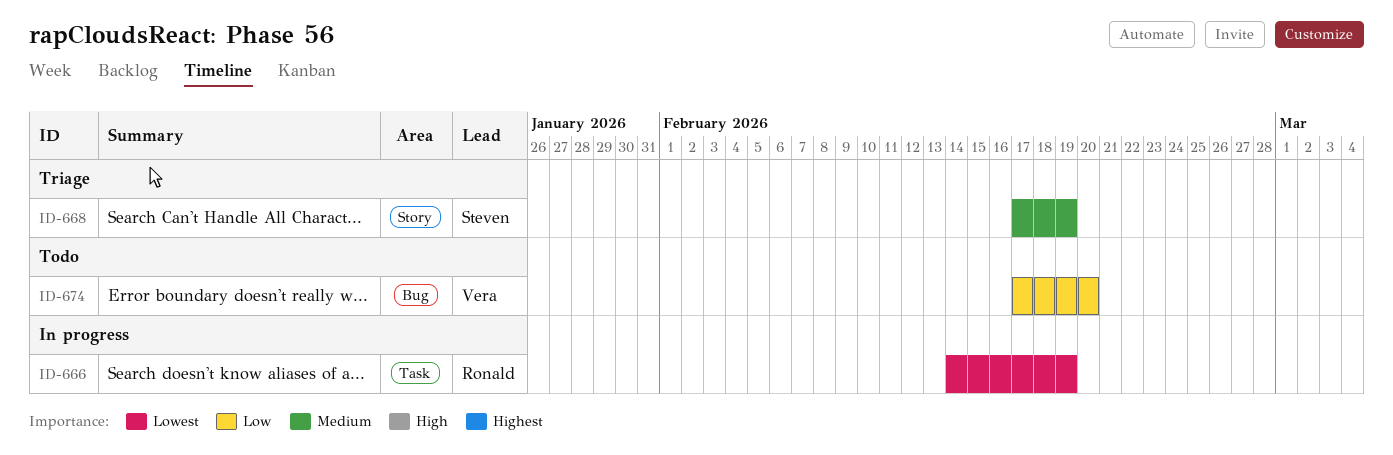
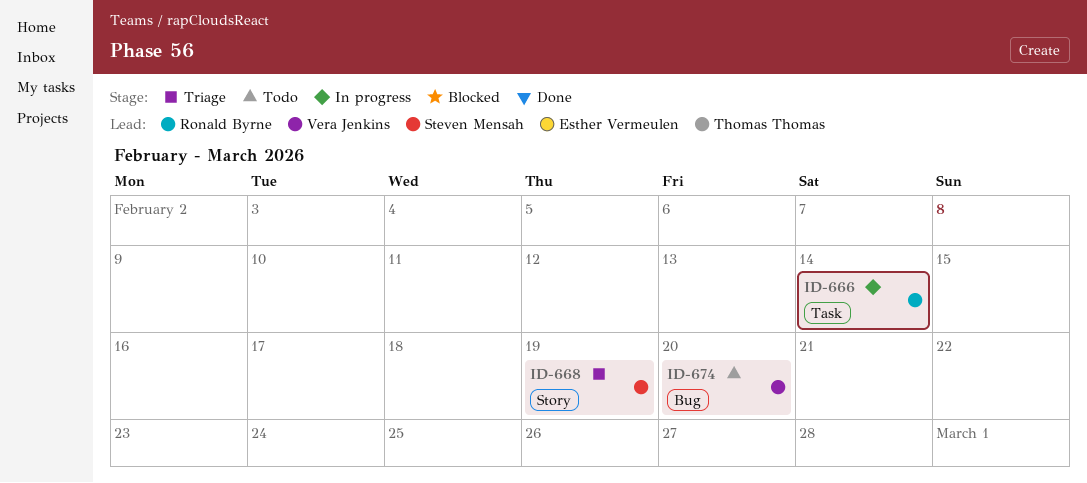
ID-666, due: Feb 19 -> Feb 14

